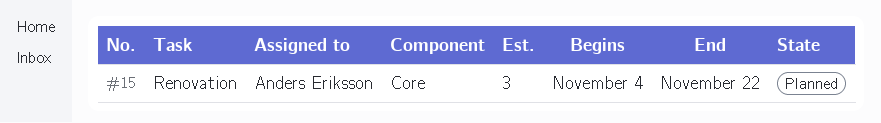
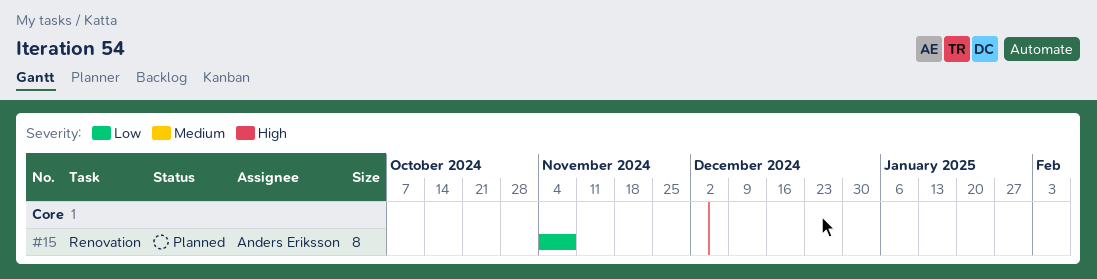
#15, estimate: 3 -> 8
#15, due: Nov 22 -> Nov 8

